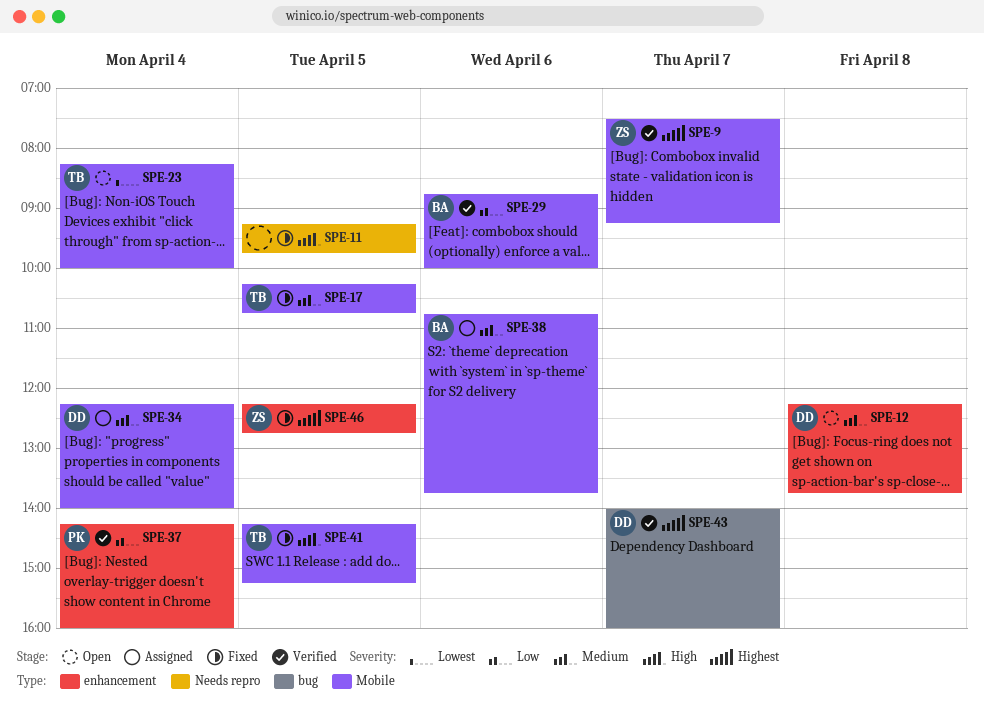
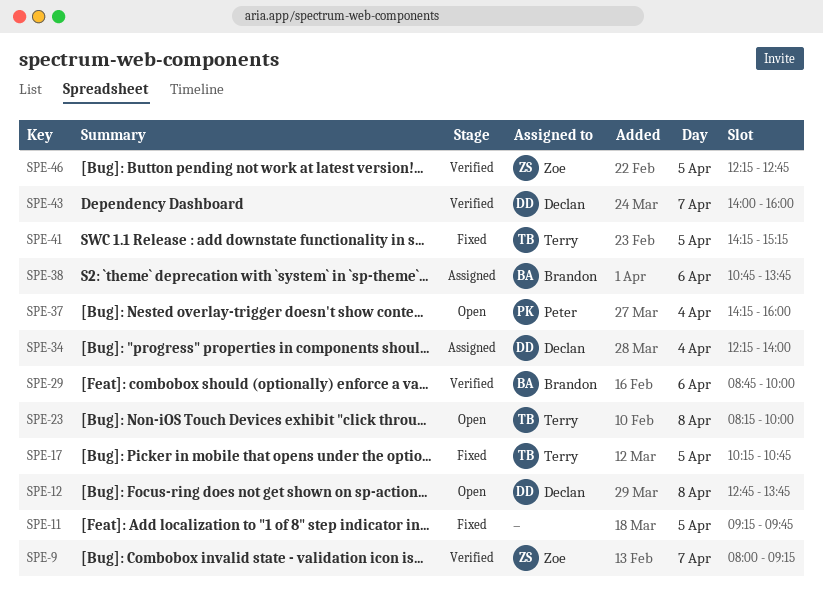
SPE-9, begins: 07:30 -> 08:00
SPE-12, begins: 12:15 -> 12:45
SPE-23, day: Apr 4 -> Apr 8
SPE-37, status: Verified -> Open
SPE-46, status: Fixed -> Verified

